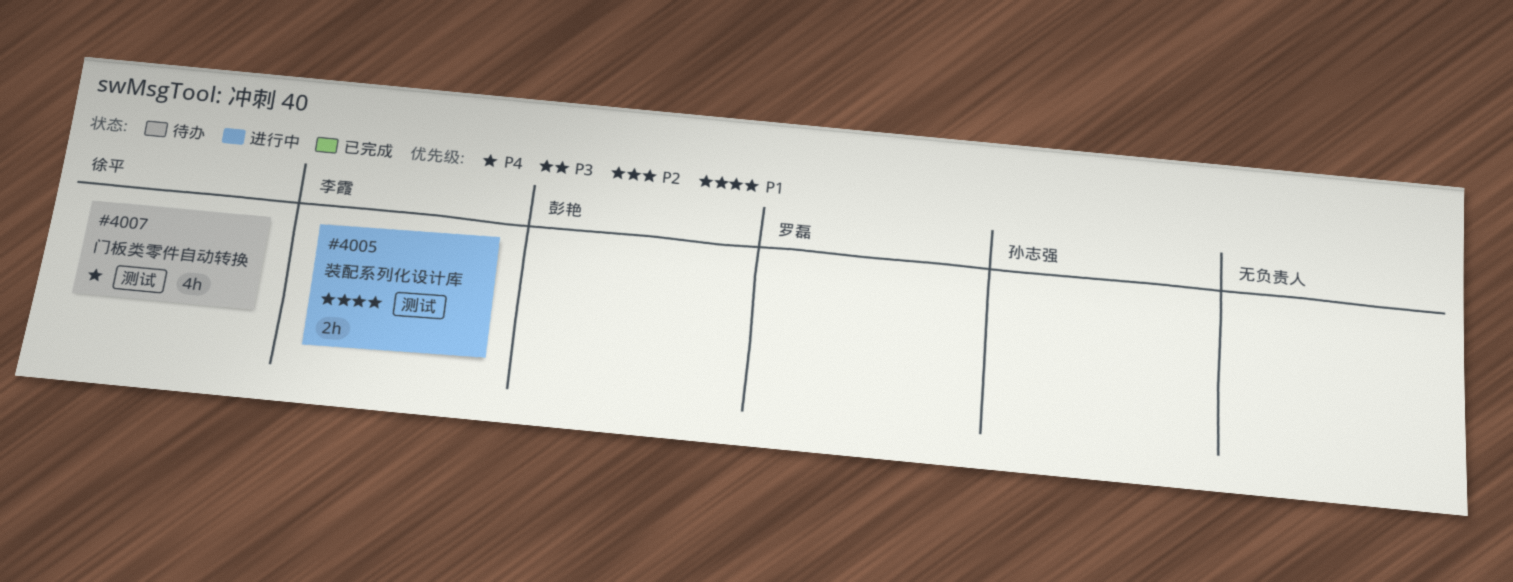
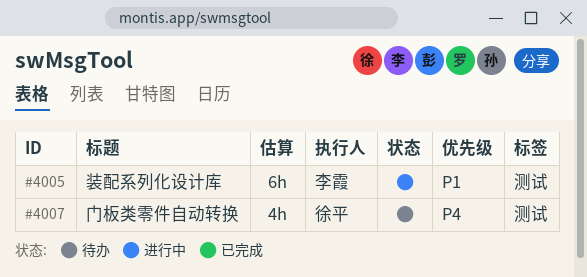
#4005, estimate: 2h -> 6h

